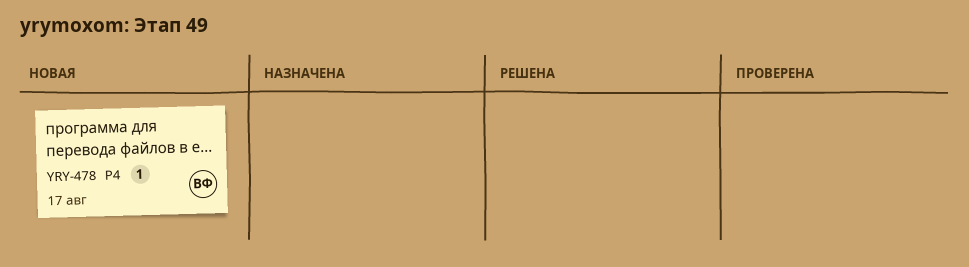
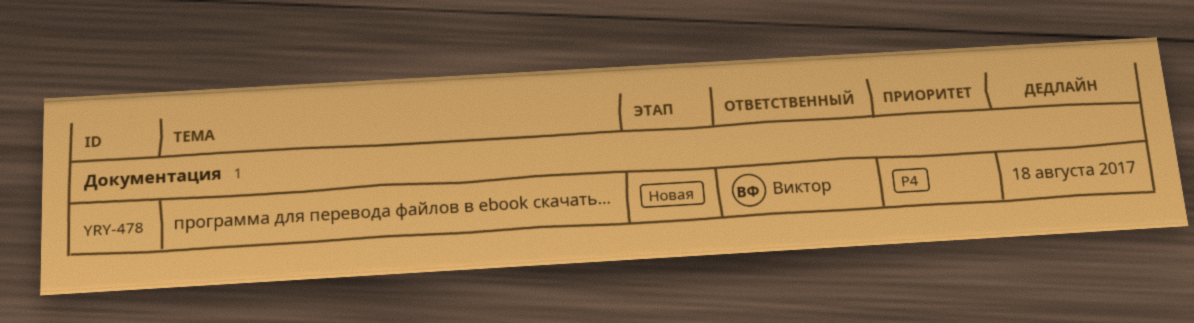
YRY-478, due: Aug 17 -> Aug 18

